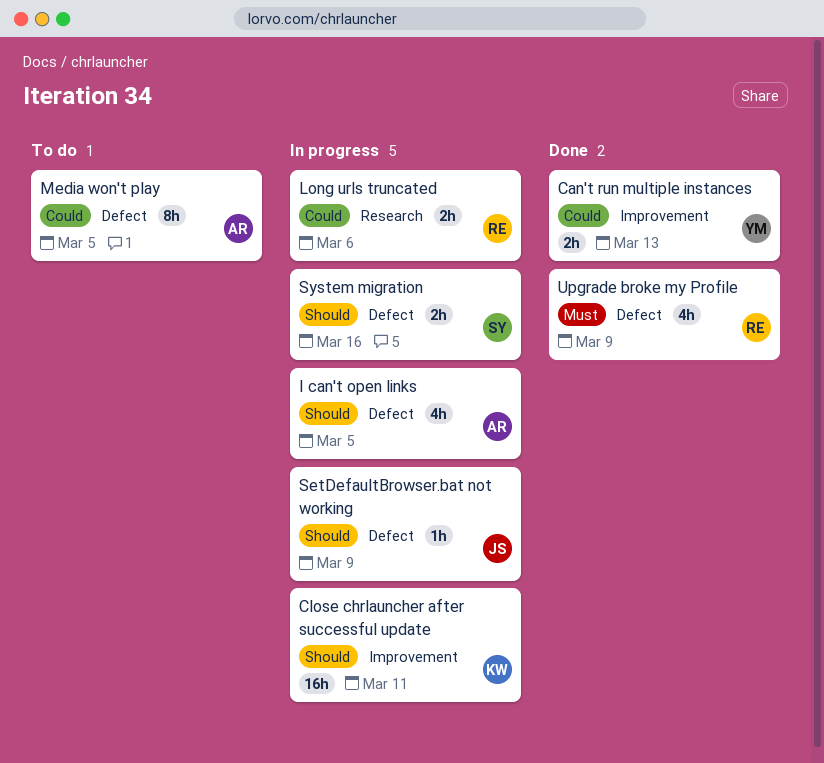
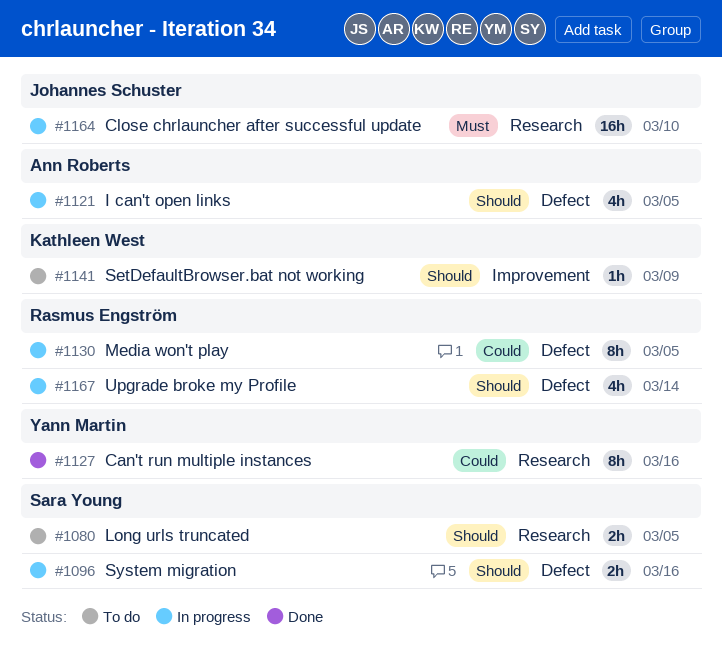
Can't run multiple instances, label: Improvement -> Research
Can't run multiple instances, estimate: 2h -> 8h
Can't run multiple instances, due: Mar 13 -> Mar 16
Close chrlauncher after successful update, owner: Kathleen West -> Johannes Schuster
Close chrlauncher after successful update, priority: Should -> Must
Close chrlauncher after successful update, label: Improvement -> Research
Close chrlauncher after successful update, due: Mar 11 -> Mar 10
Long urls truncated, status: In progress -> To do
Long urls truncated, owner: Rasmus Engström -> Sara Young
Long urls truncated, priority: Could -> Should
Long urls truncated, due: Mar 6 -> Mar 5
Media won't play, status: To do -> In progress
Media won't play, owner: Ann Roberts -> Rasmus Engström
SetDefaultBrowser.bat not working, status: In progress -> To do
SetDefaultBrowser.bat not working, owner: Johannes Schuster -> Kathleen West
SetDefaultBrowser.bat not working, label: Defect -> Improvement
Upgrade broke my Profile, status: Done -> In progress
Upgrade broke my Profile, priority: Must -> Should
Upgrade broke my Profile, due: Mar 9 -> Mar 14

